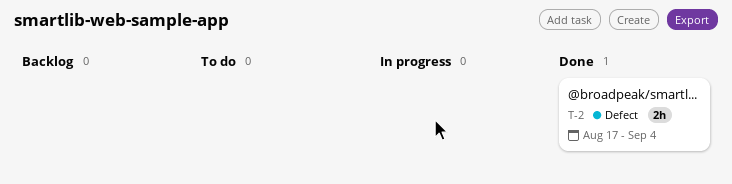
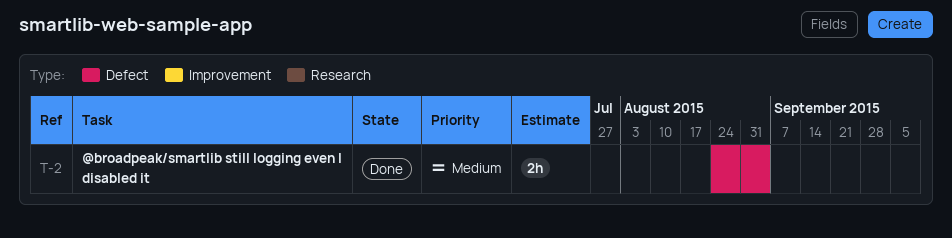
T-2, start: Aug 17 -> Aug 24

